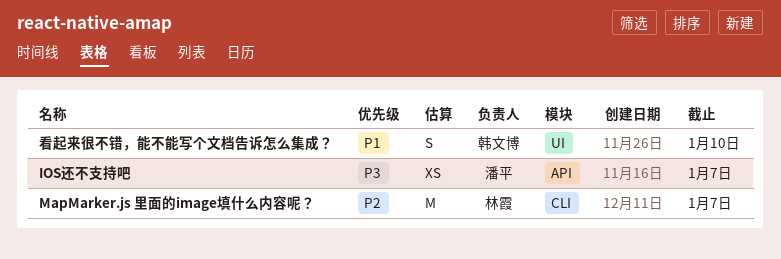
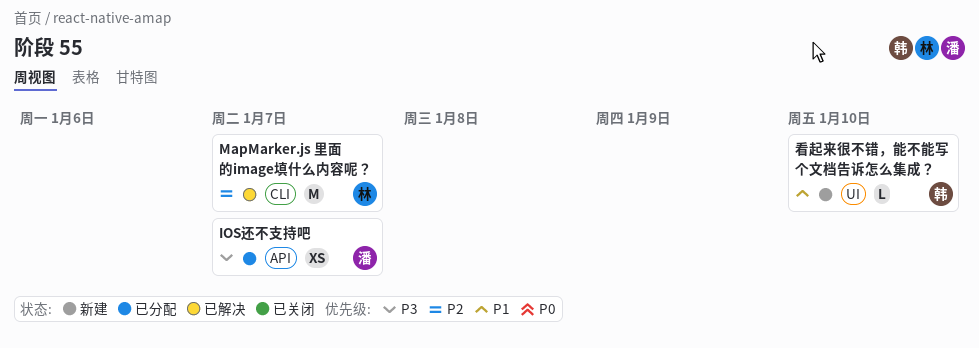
看起来很不错，能不能写个文档告诉怎么集成？, estimate: S -> L

